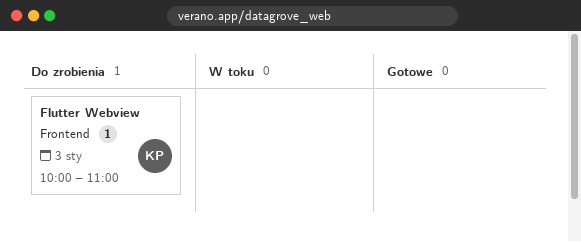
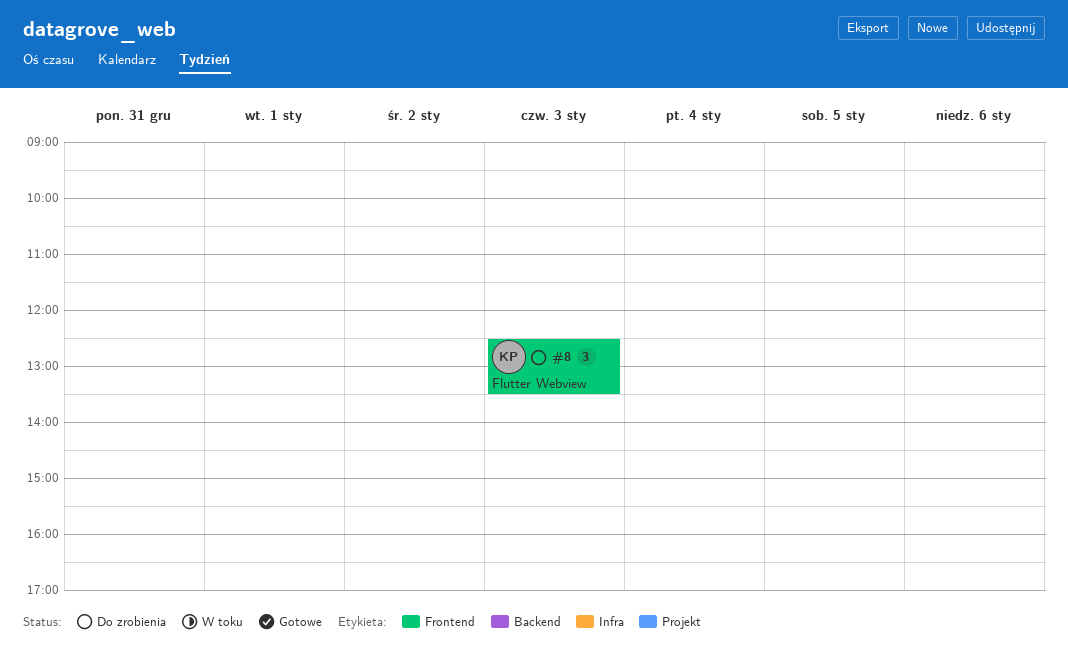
Flutter Webview, estimate: 1 -> 3
Flutter Webview, begins: 10:00 -> 12:30
Flutter Webview, ends: 11:00 -> 13:30

